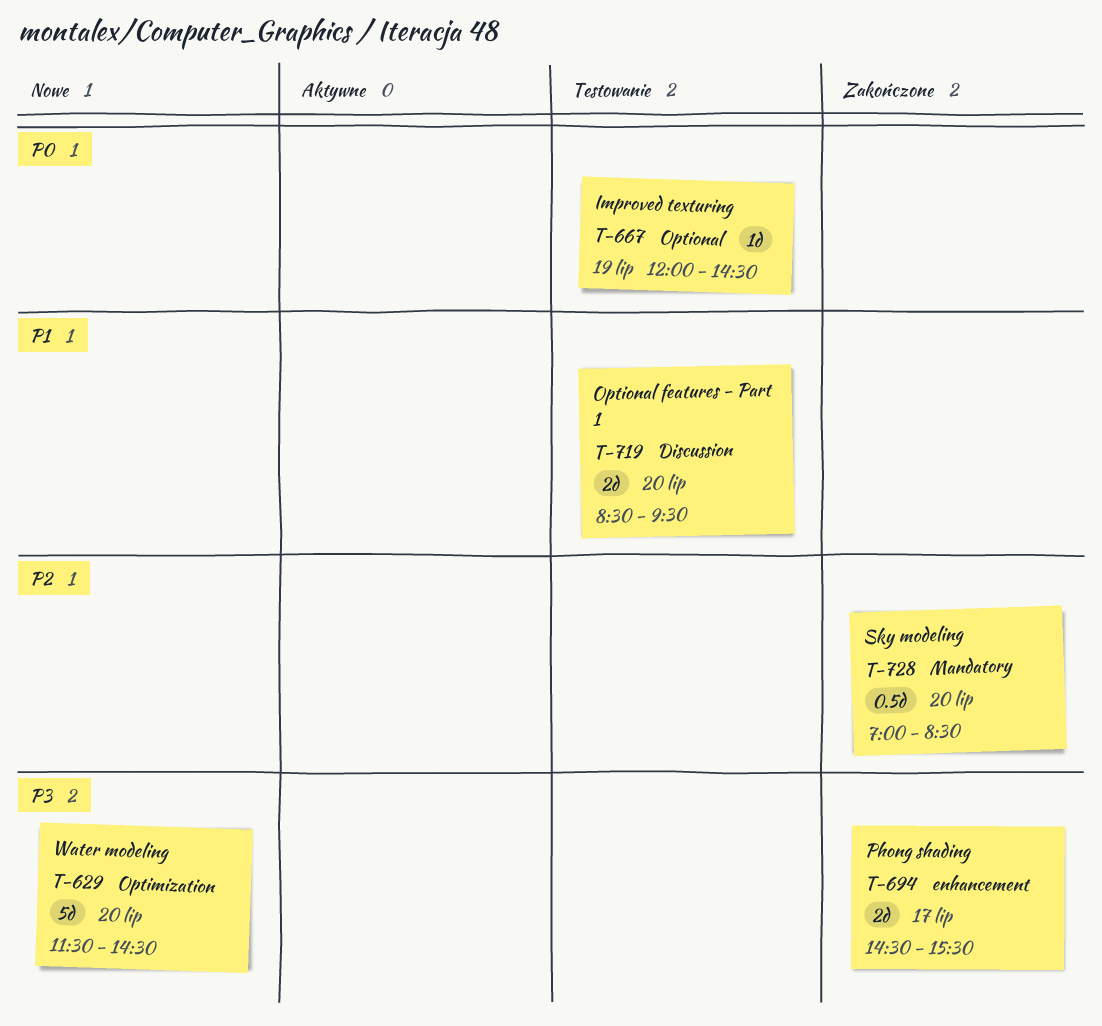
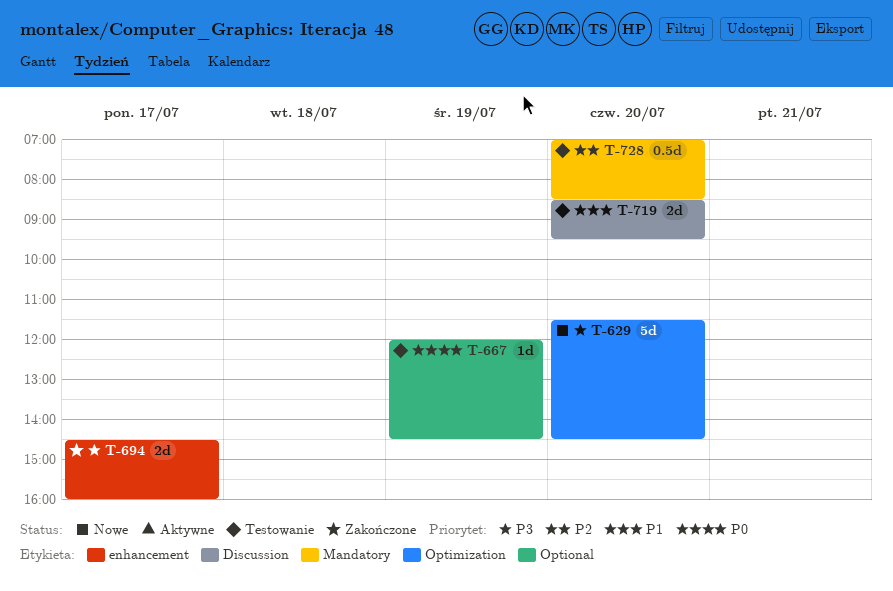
T-694, ends: 15:30 -> 16:00
T-728, status: Zakończone -> Testowanie

